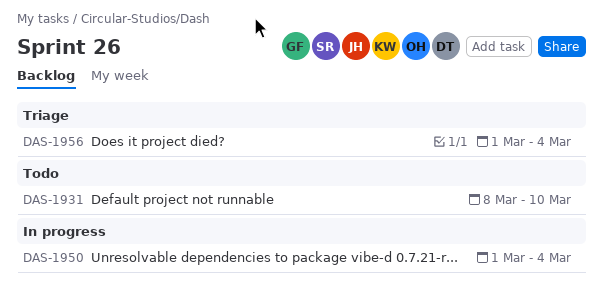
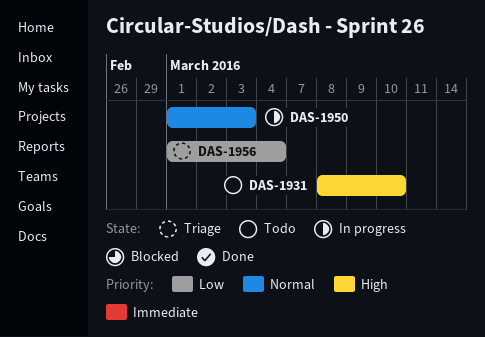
DAS-1950, due: Mar 4 -> Mar 3

